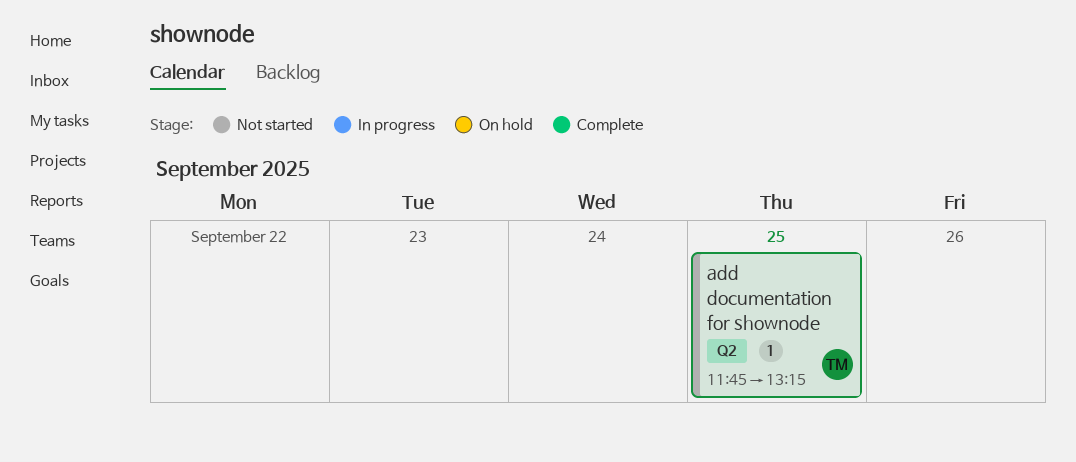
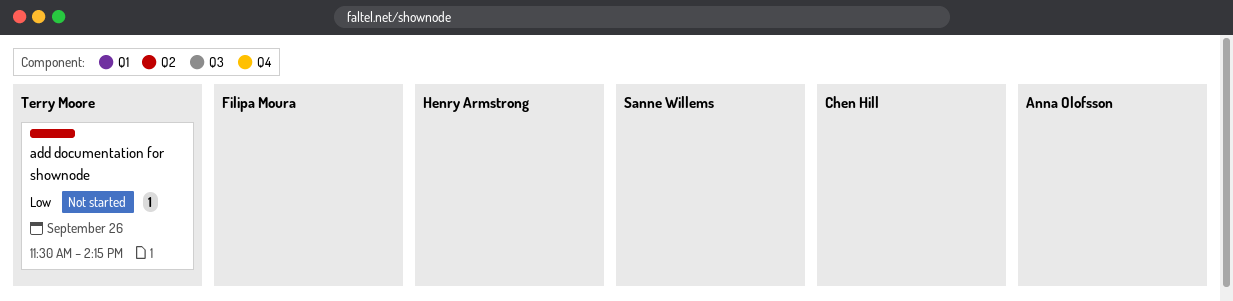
add documentation for shownode, day: Sep 25 -> Sep 26
add documentation for shownode, begins: 11:45 -> 11:30
add documentation for shownode, ends: 13:15 -> 14:15

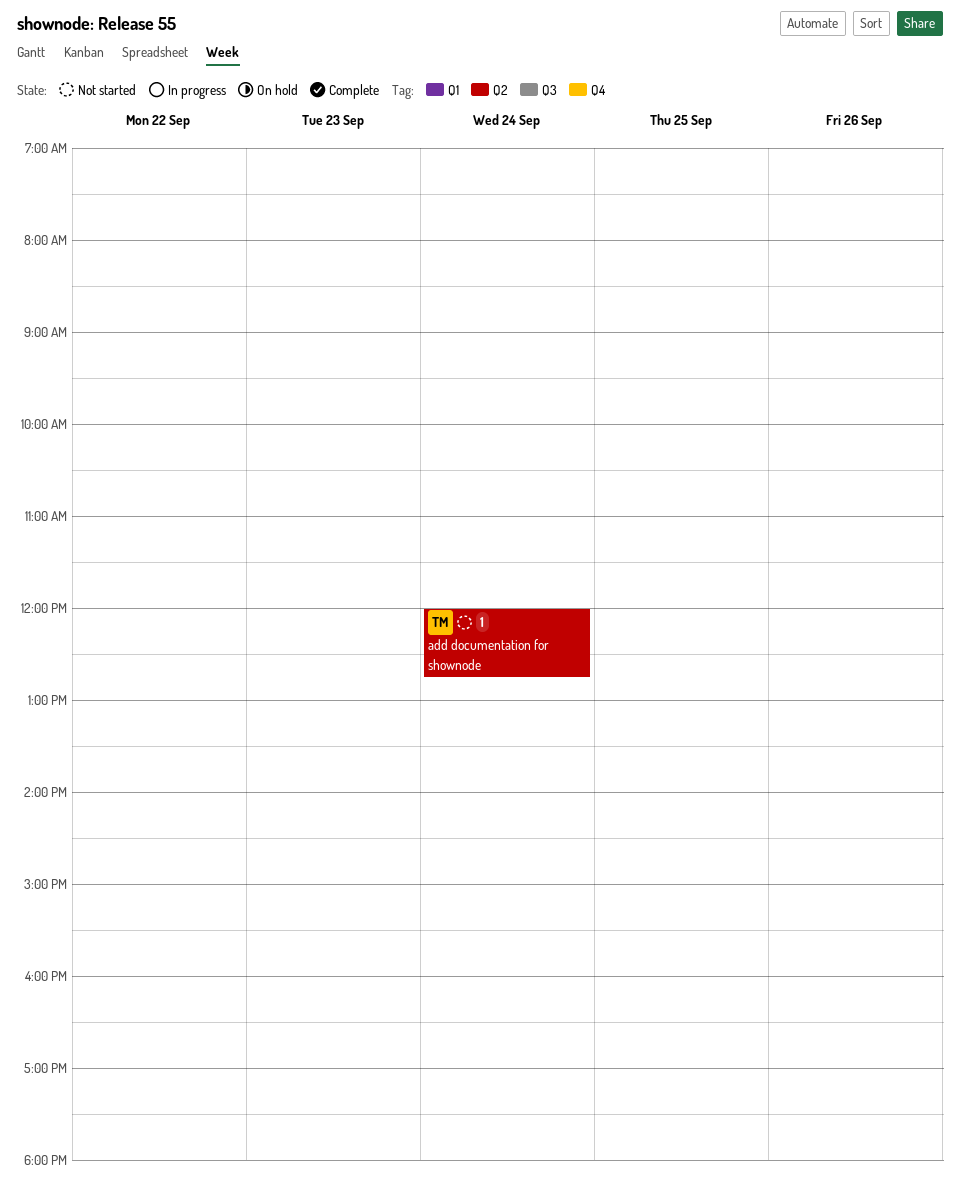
add documentation for shownode, day: Sep 26 -> Sep 24
add documentation for shownode, begins: 11:30 -> 12:00
add documentation for shownode, ends: 14:15 -> 12:45

